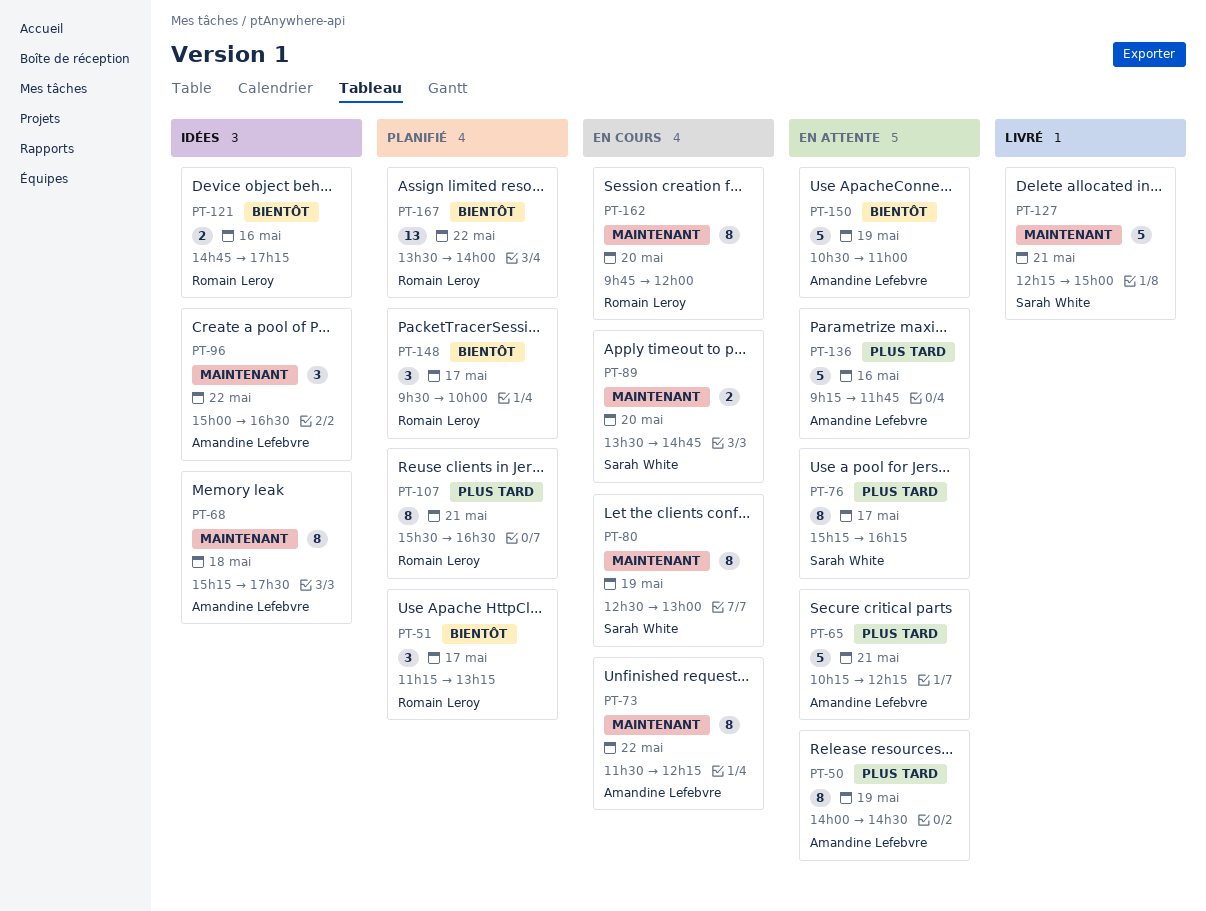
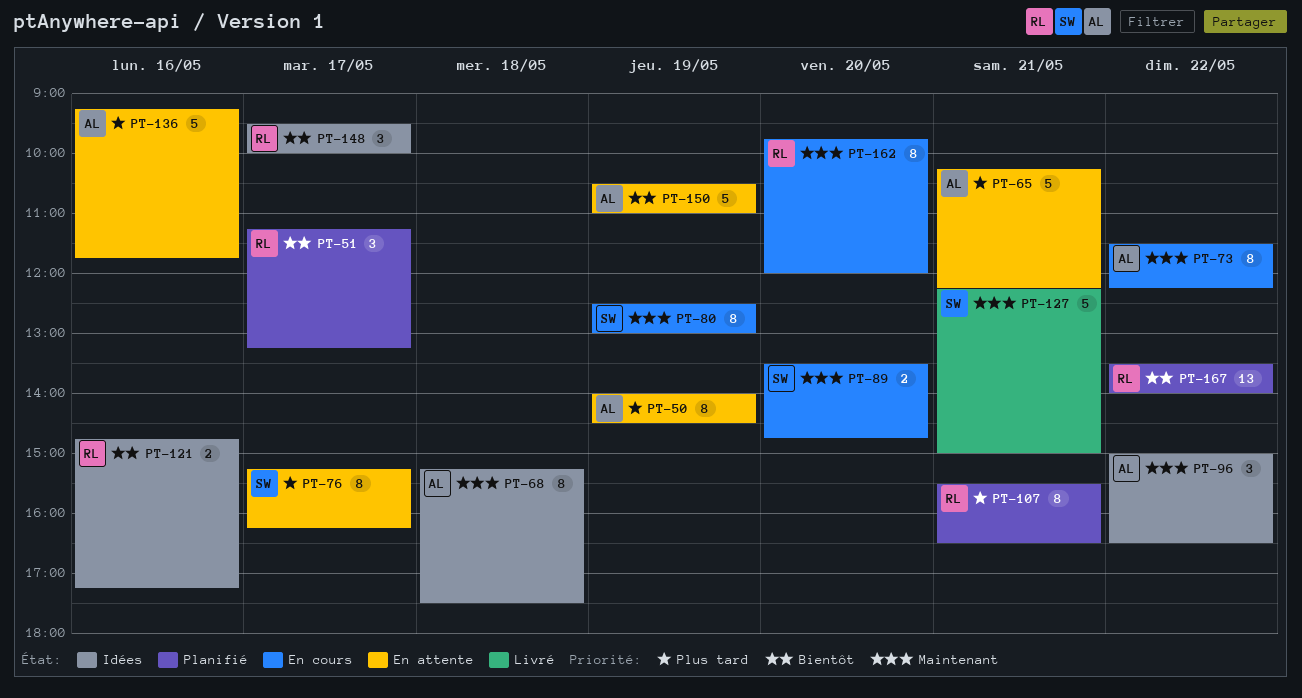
PT-148, status: Planifié -> Idées

